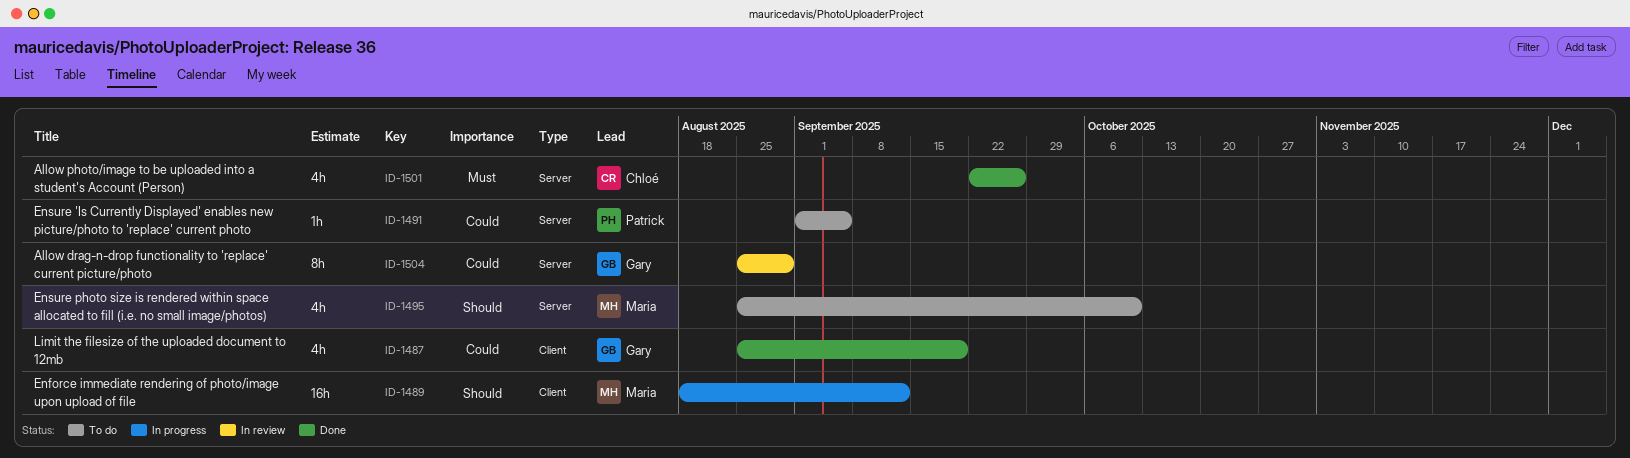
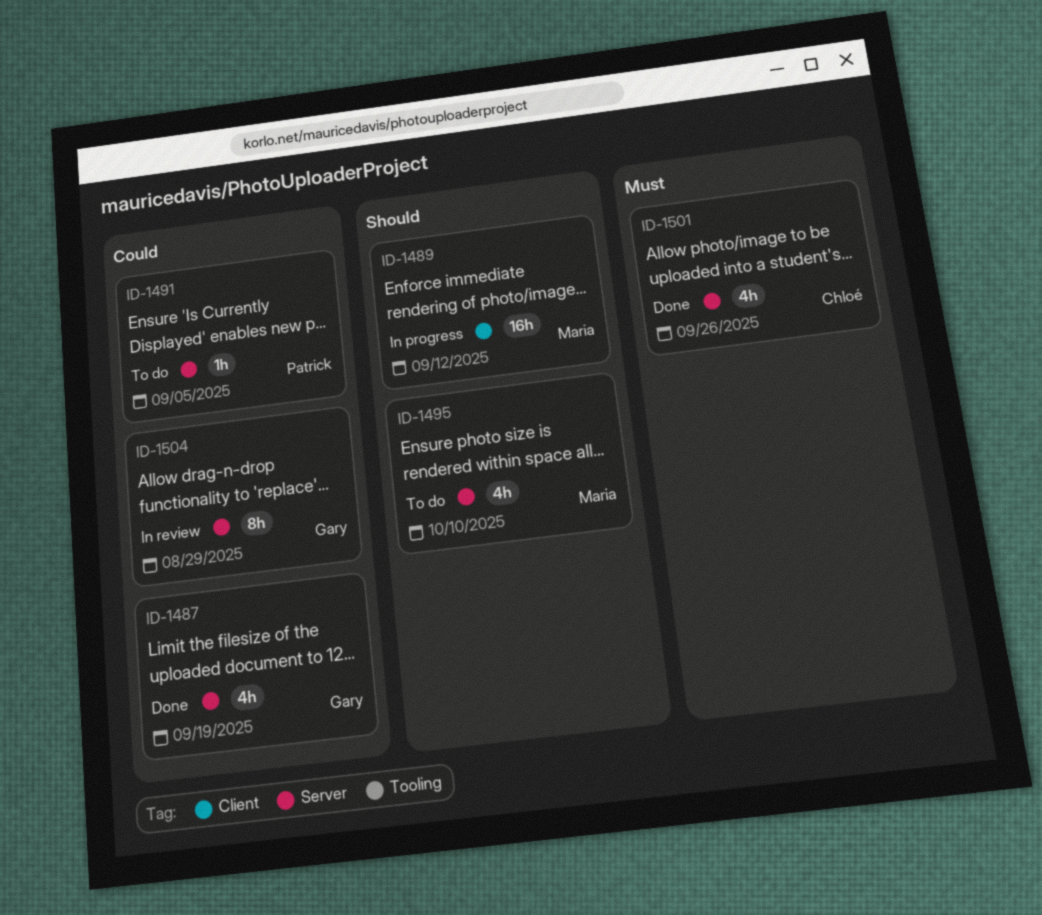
ID-1487, label: Client -> Server

